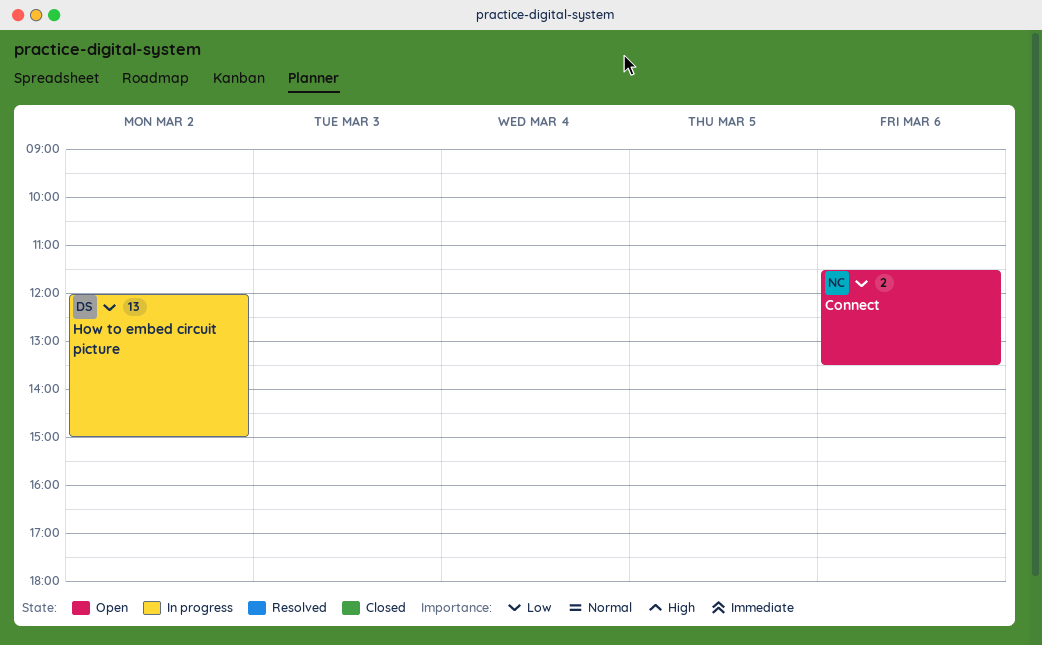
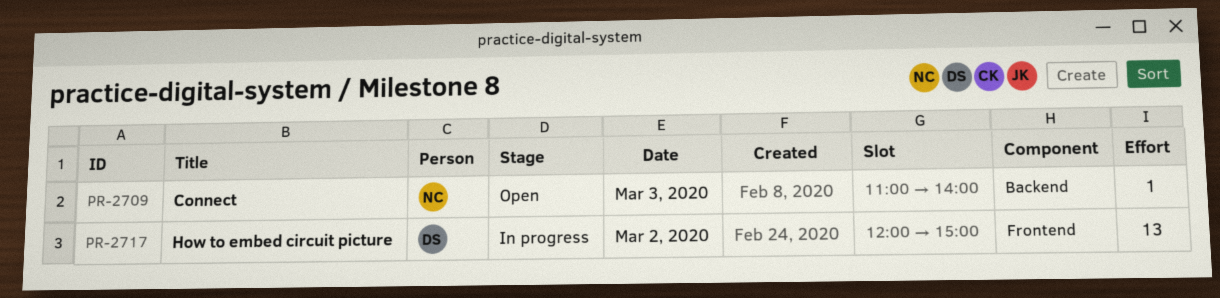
Connect, estimate: 2 -> 1
Connect, day: Mar 6 -> Mar 3
Connect, begins: 11:30 -> 11:00
Connect, ends: 13:30 -> 14:00

